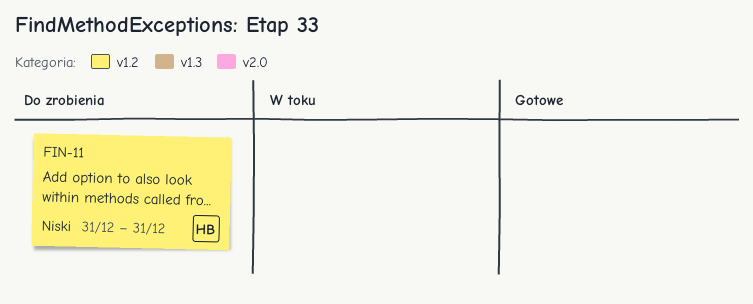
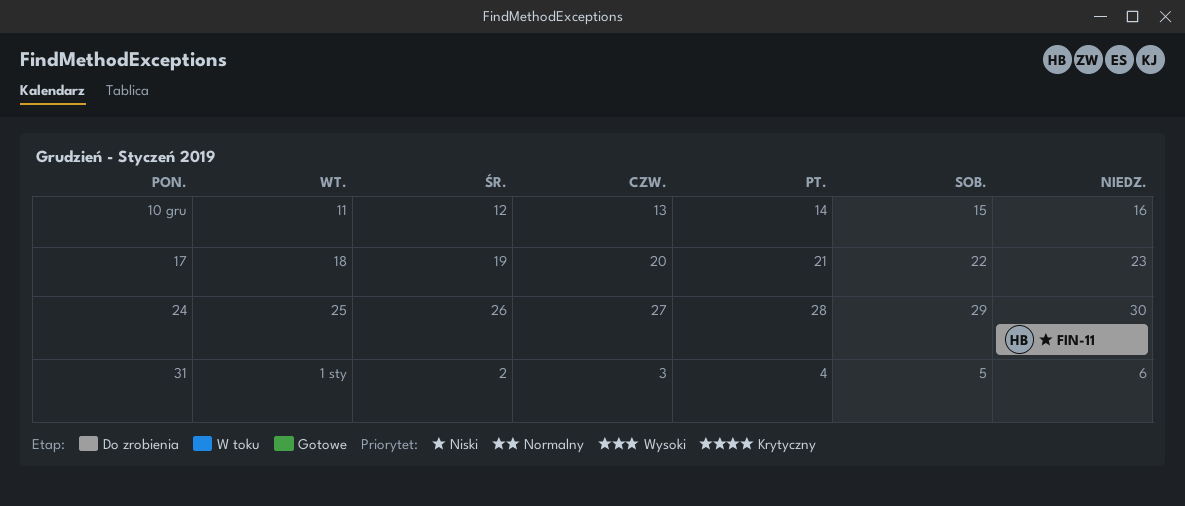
FIN-11, start: Dec 31 -> Dec 30
FIN-11, due: Dec 31 -> Dec 30

